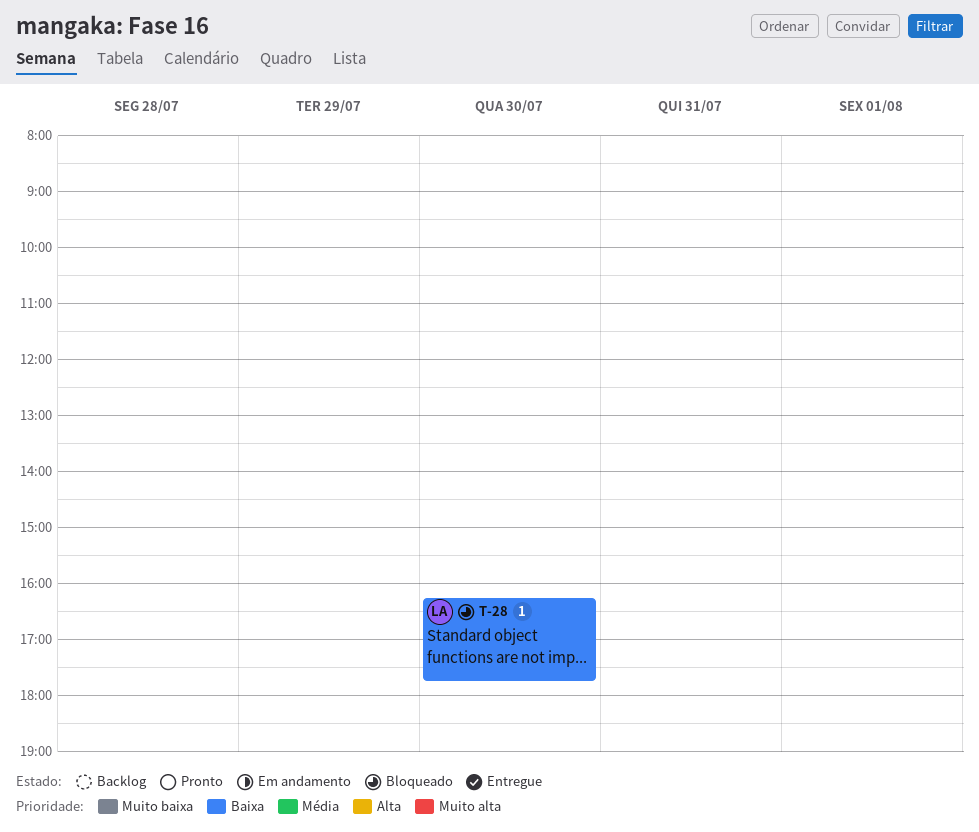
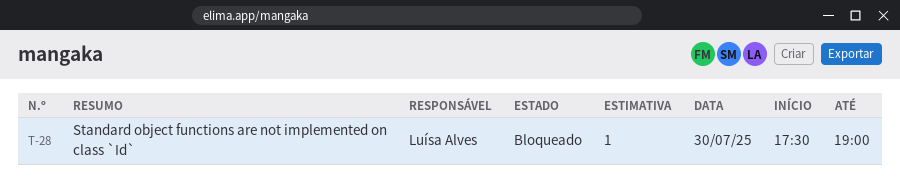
T-28, begins: 16:15 -> 17:30
T-28, ends: 17:45 -> 19:00

